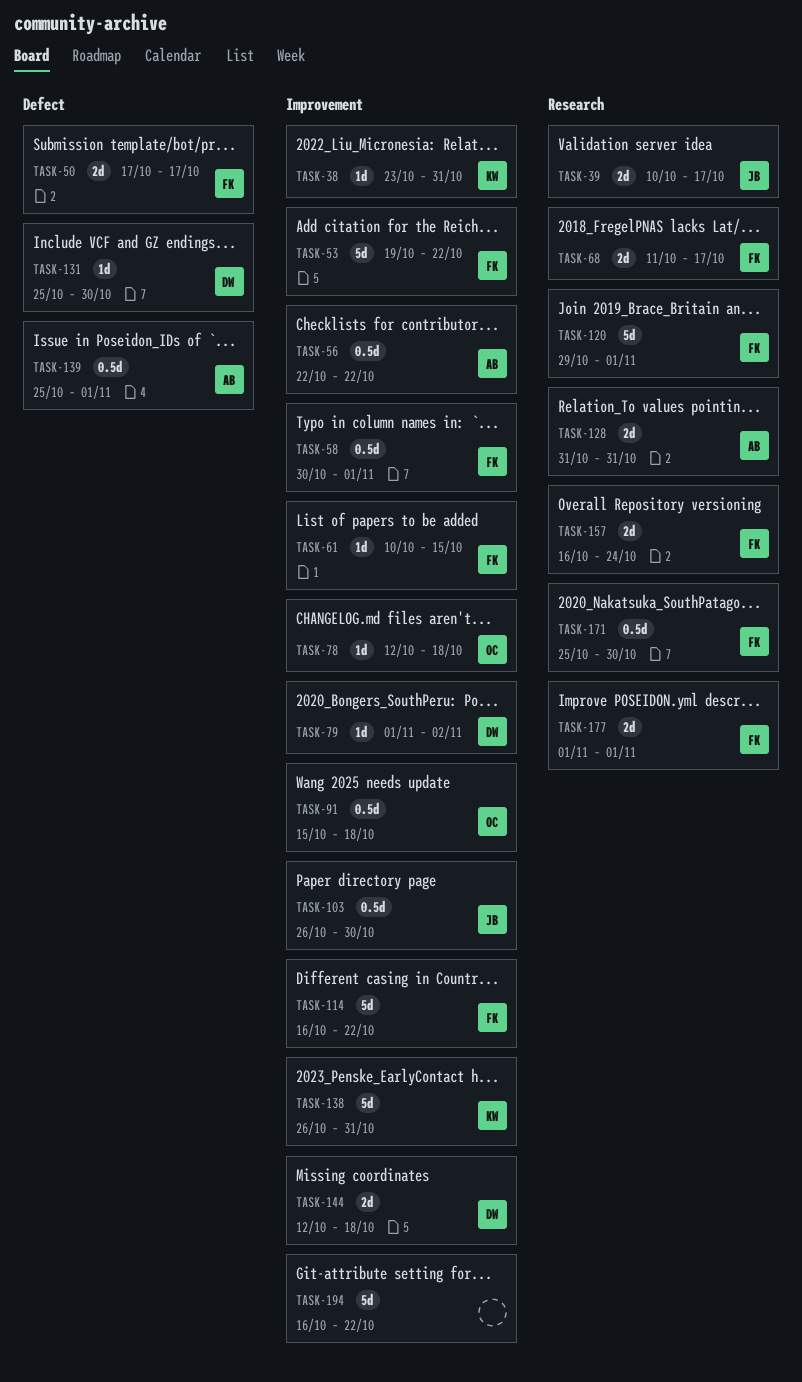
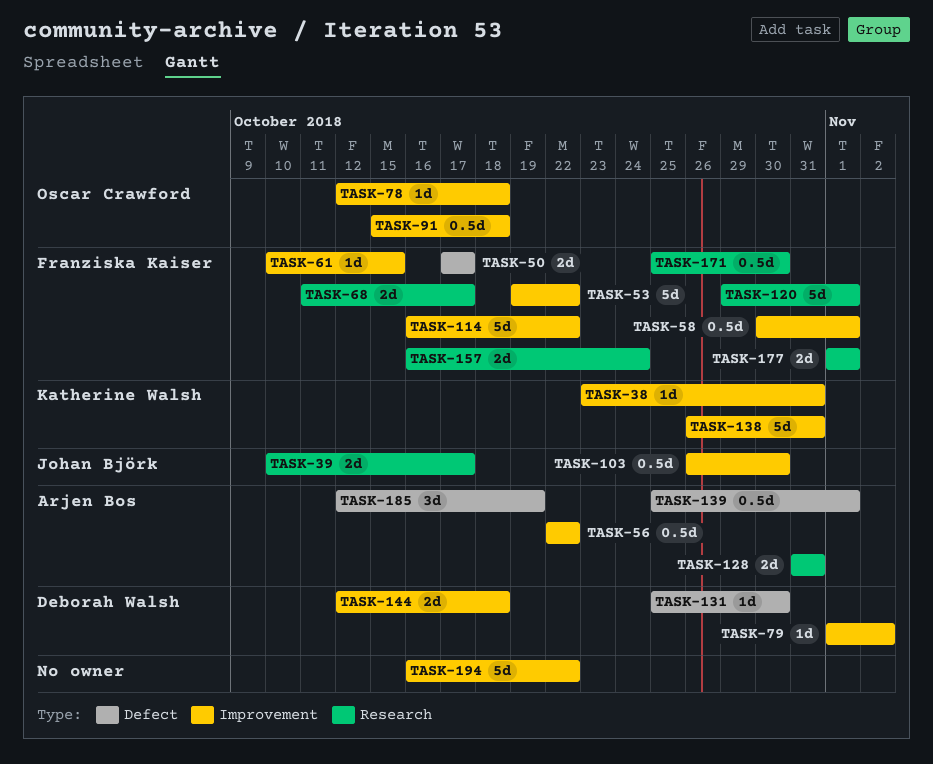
TASK-185: none -> present

